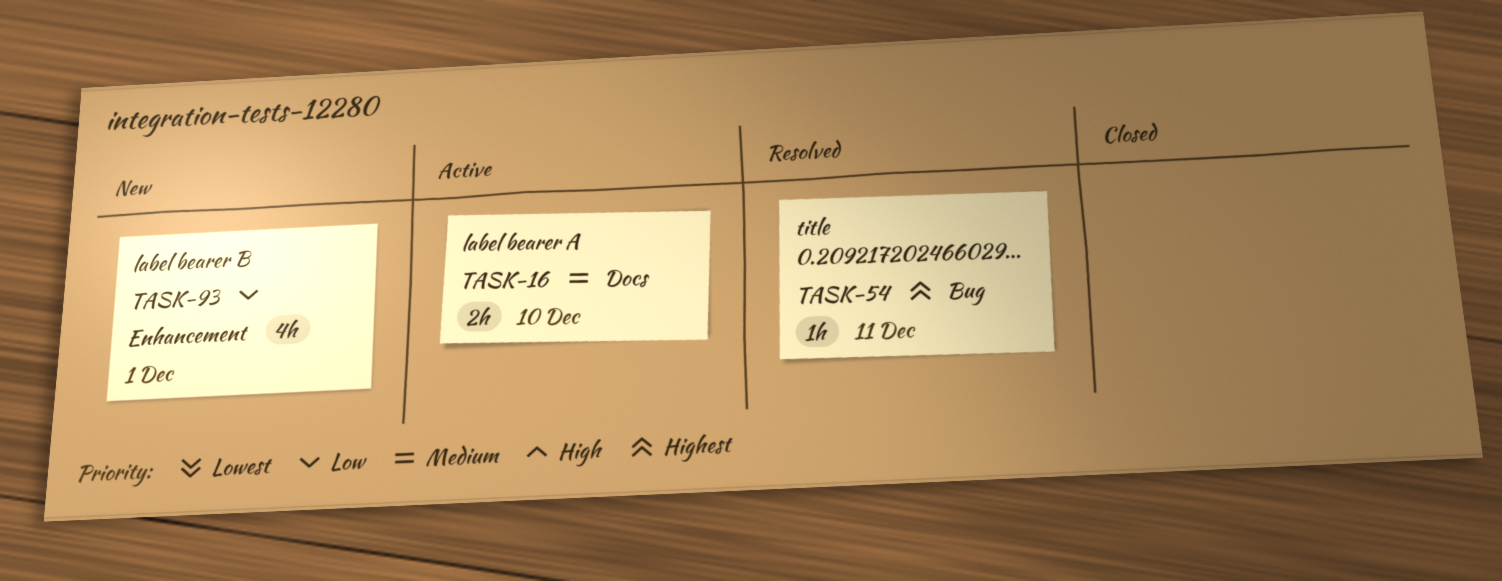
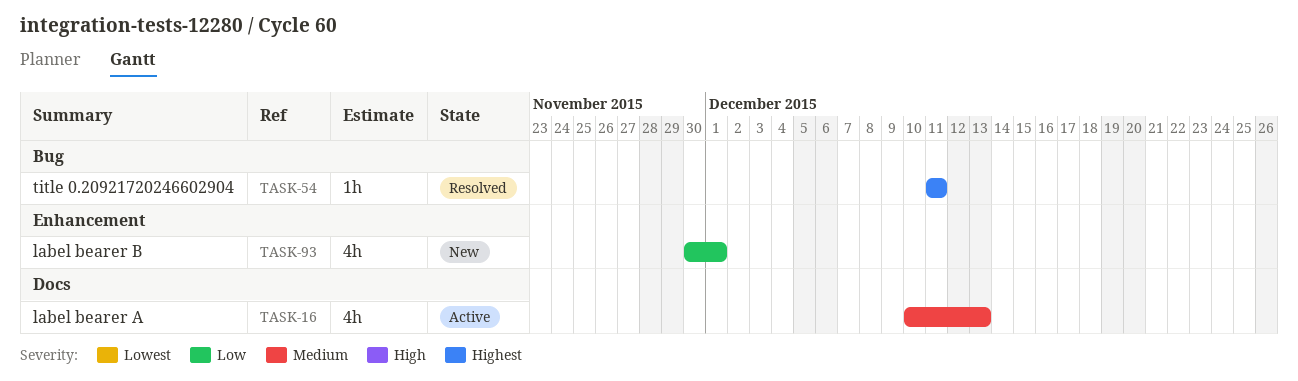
TASK-16, estimate: 2h -> 4h
TASK-16, due: Dec 10 -> Dec 13

